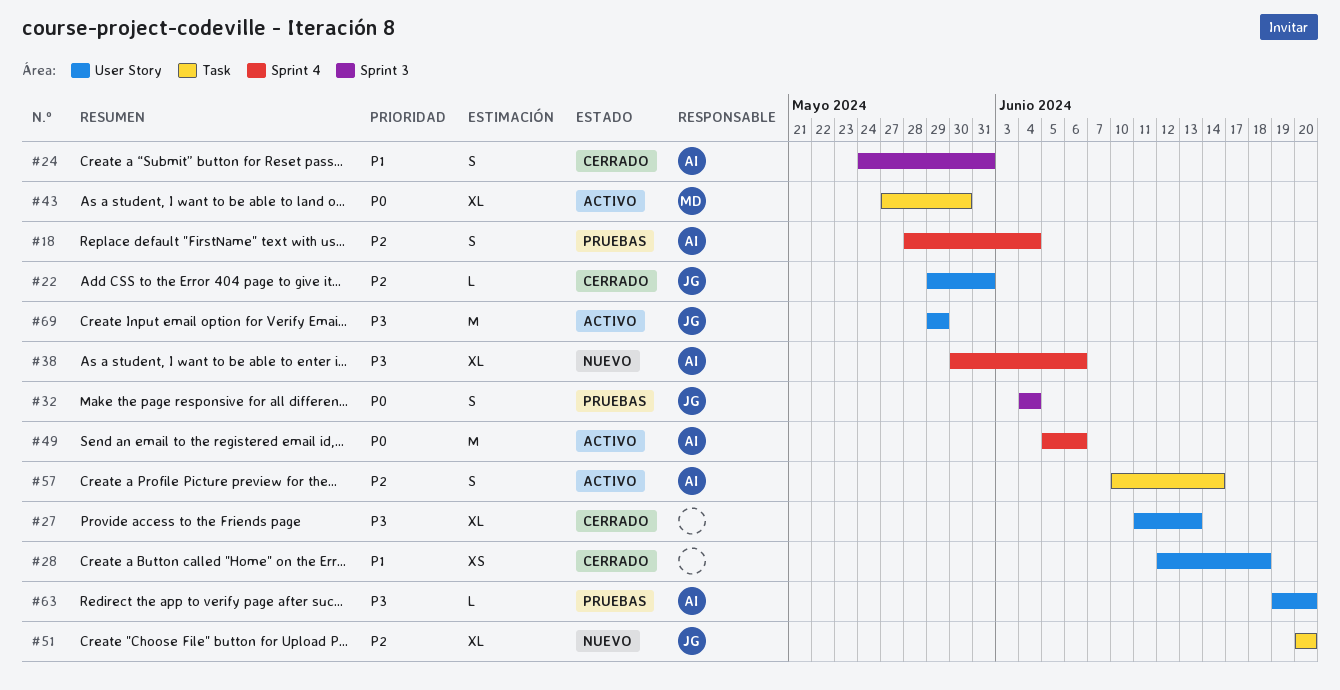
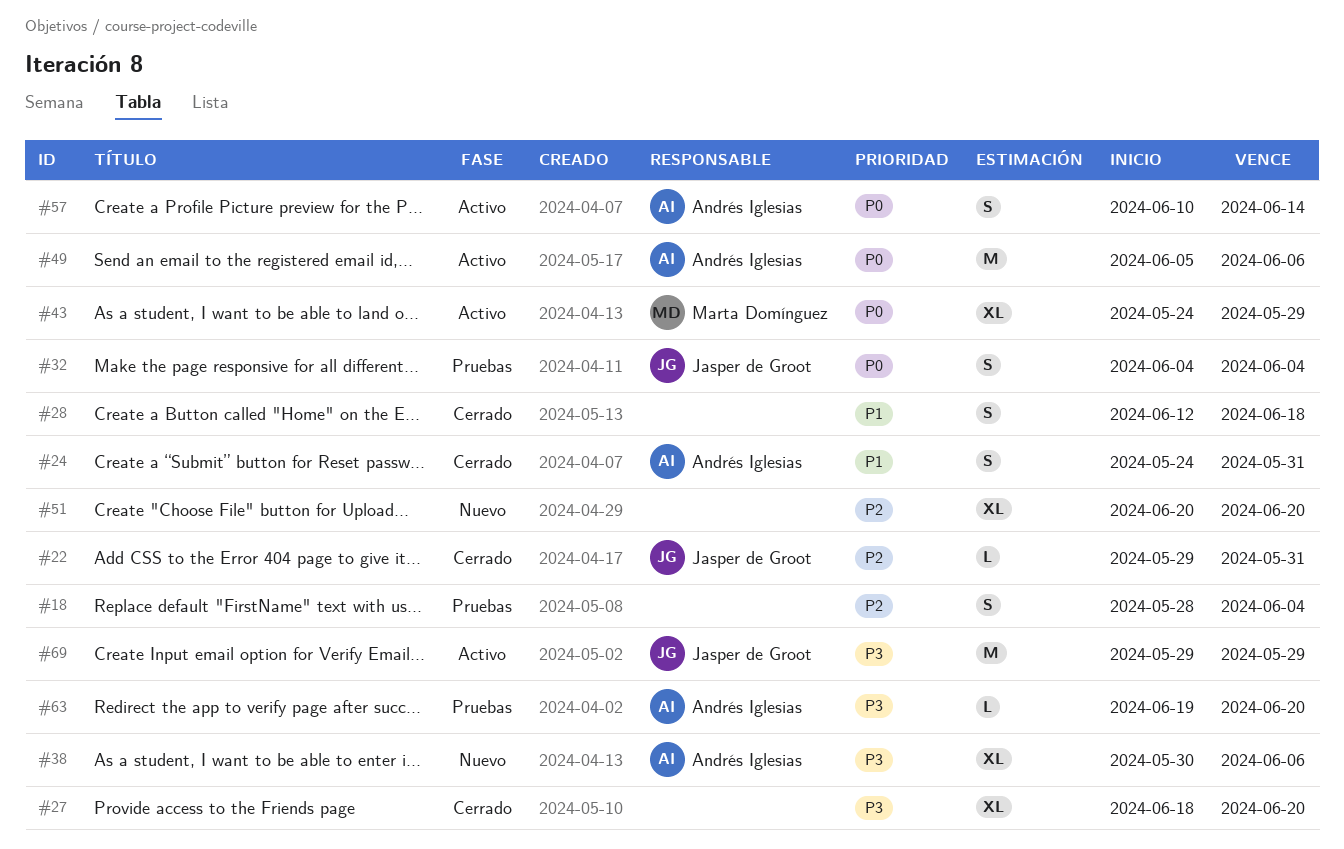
#18, owner: Andrés Iglesias -> none
#27, start: Jun 11 -> Jun 18
#27, due: Jun 13 -> Jun 20
#28, estimate: XS -> S
#43, start: May 27 -> May 24
#43, due: May 30 -> May 29
#51, owner: Jasper de Groot -> none
#57, priority: P2 -> P0

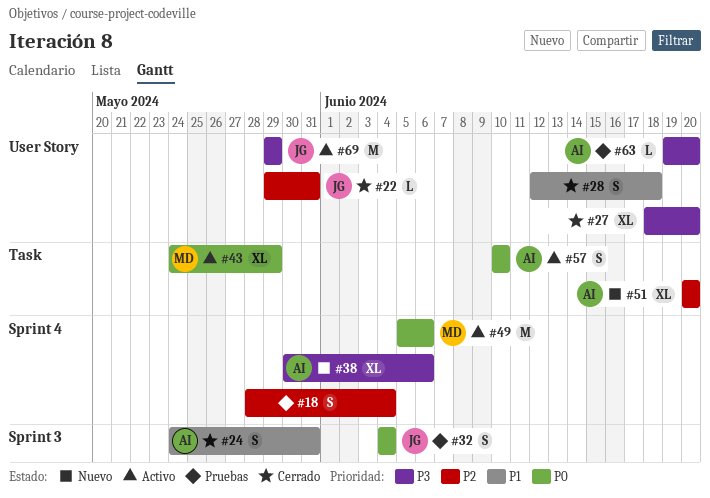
#49, owner: Andrés Iglesias -> Marta Domínguez
#51, owner: none -> Andrés Iglesias
#57, due: Jun 14 -> Jun 10

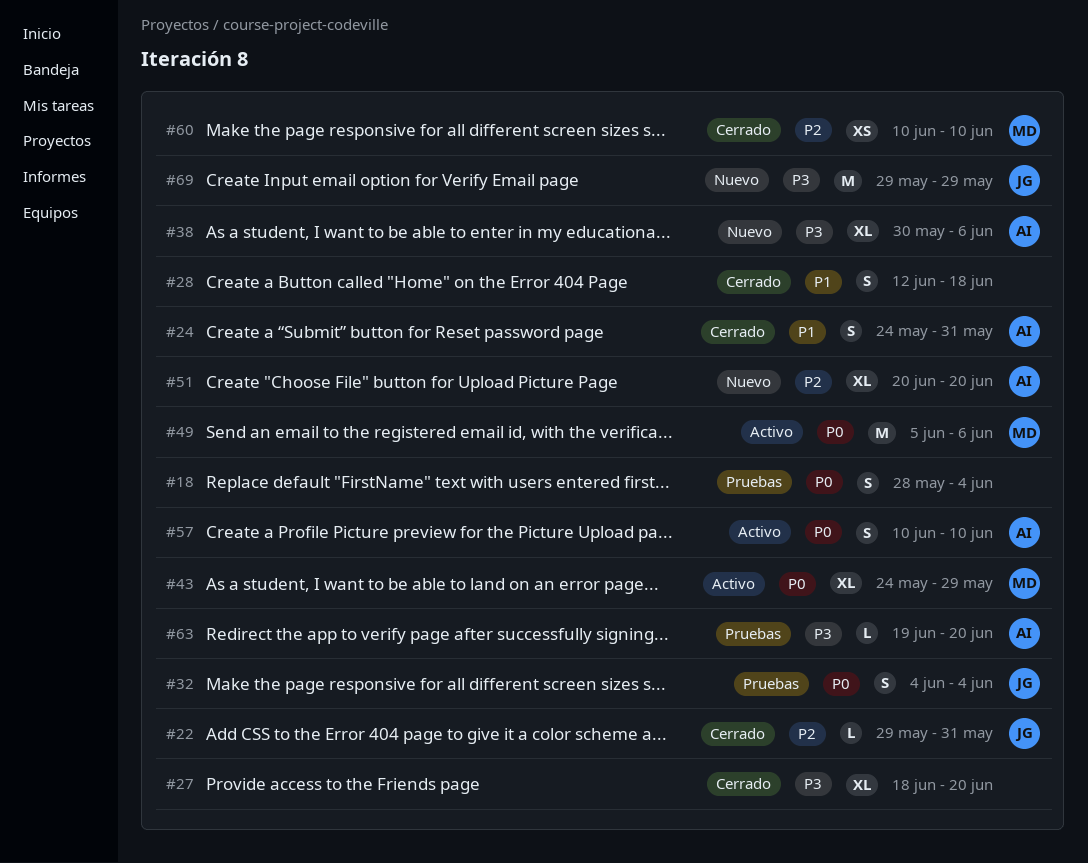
#18, priority: P2 -> P0
#60: none -> present
#69, status: Activo -> Nuevo

